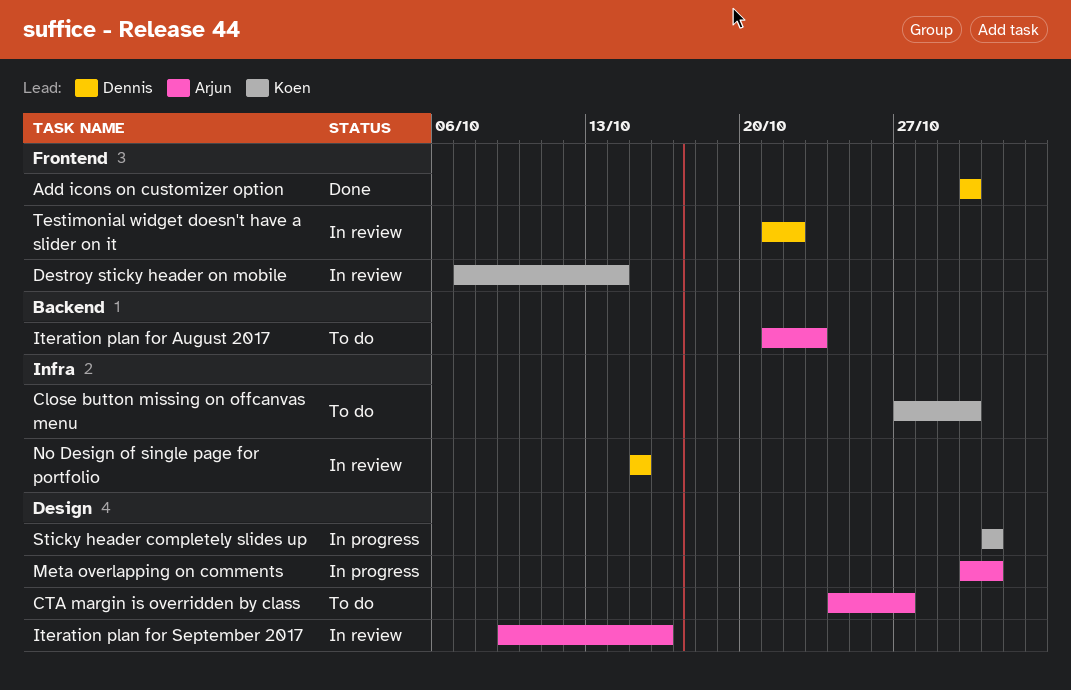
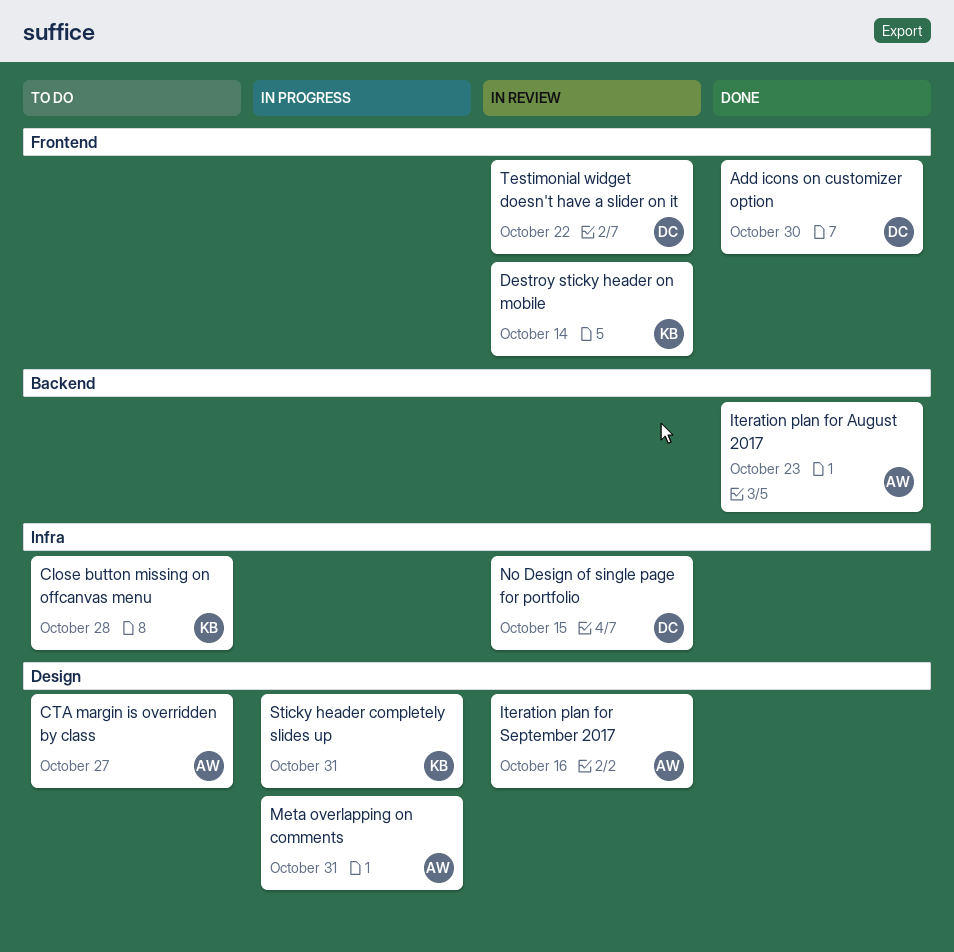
Close button missing on offcanvas menu, due: Oct 30 -> Oct 28
Iteration plan for August 2017, status: To do -> Done

